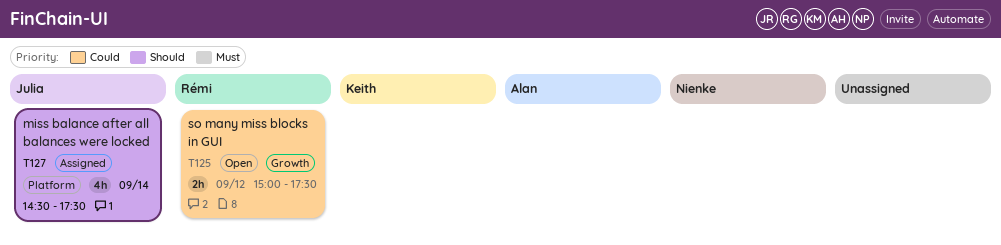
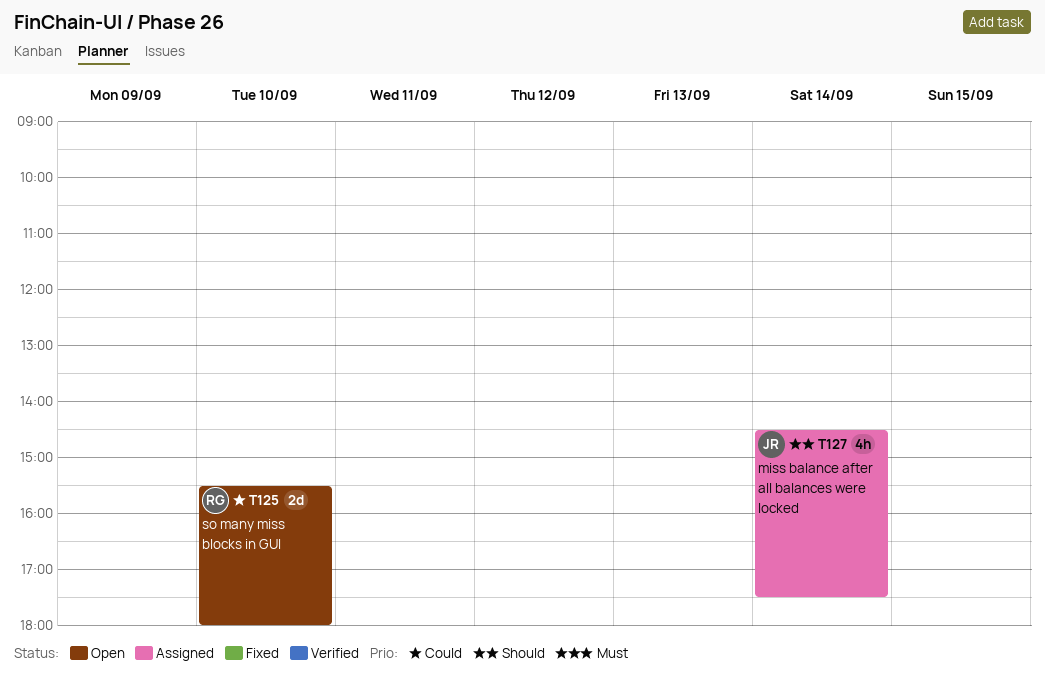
T125, estimate: 2h -> 2d
T125, day: Sep 12 -> Sep 10
T125, begins: 15:00 -> 15:30
T125, ends: 17:30 -> 18:00

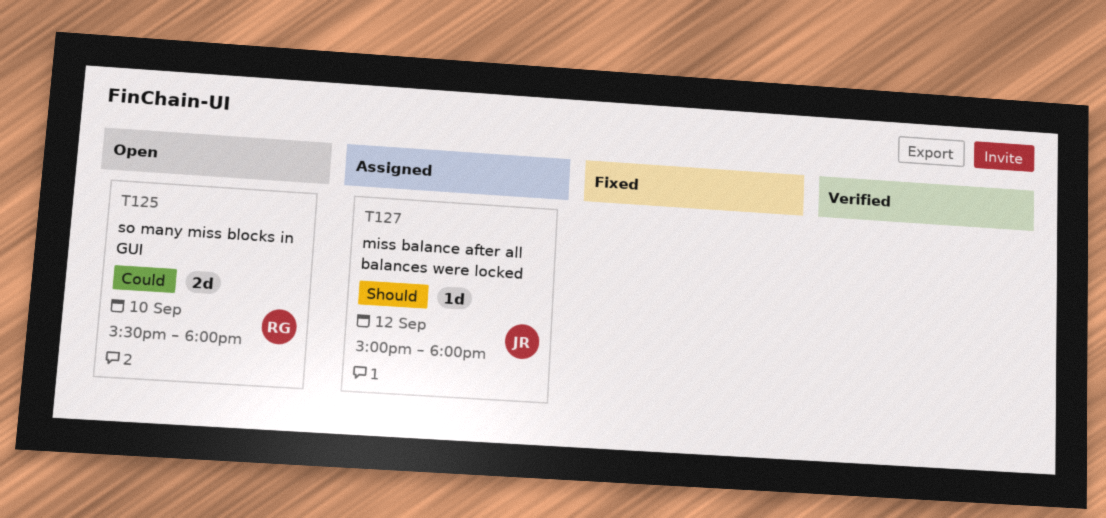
T127, estimate: 4h -> 1d
T127, day: Sep 14 -> Sep 12
T127, begins: 14:30 -> 15:00
T127, ends: 17:30 -> 18:00

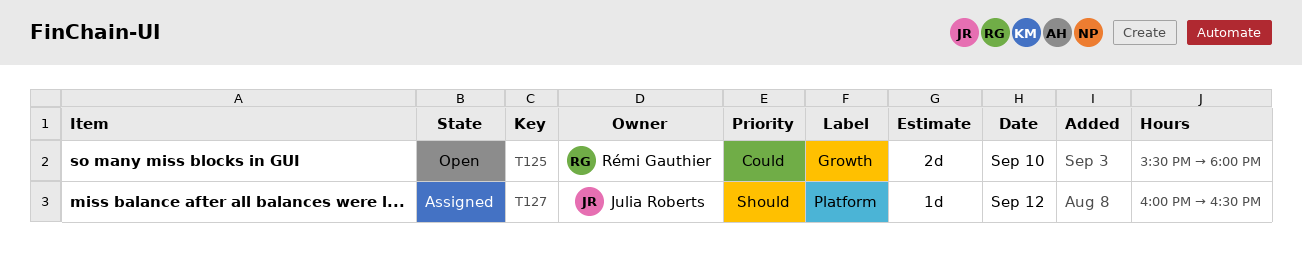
T127, begins: 15:00 -> 16:00
T127, ends: 18:00 -> 16:30

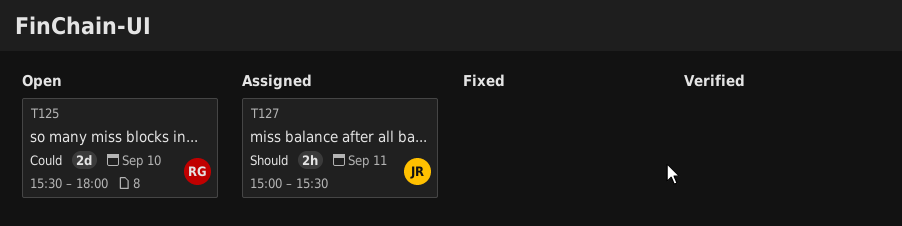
T127, estimate: 1d -> 2h
T127, day: Sep 12 -> Sep 11
T127, begins: 16:00 -> 15:00
T127, ends: 16:30 -> 15:30

